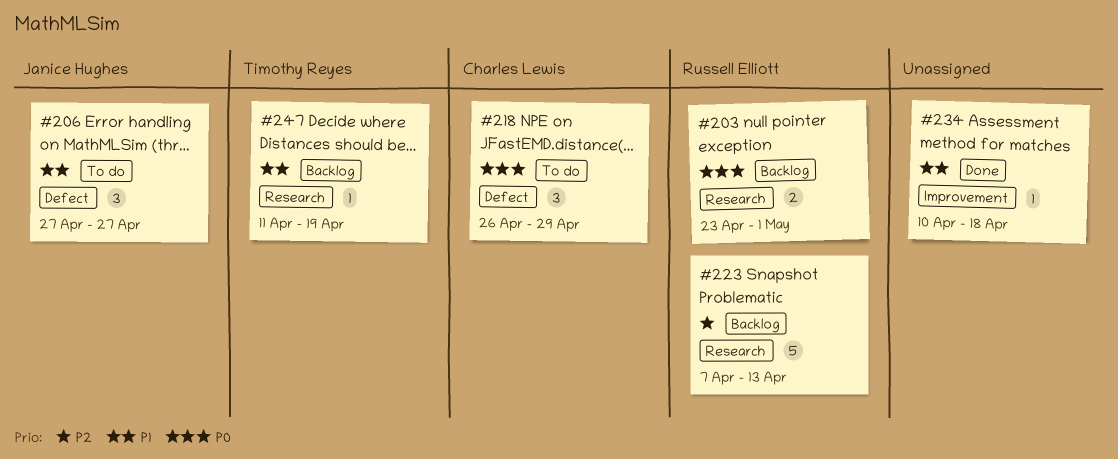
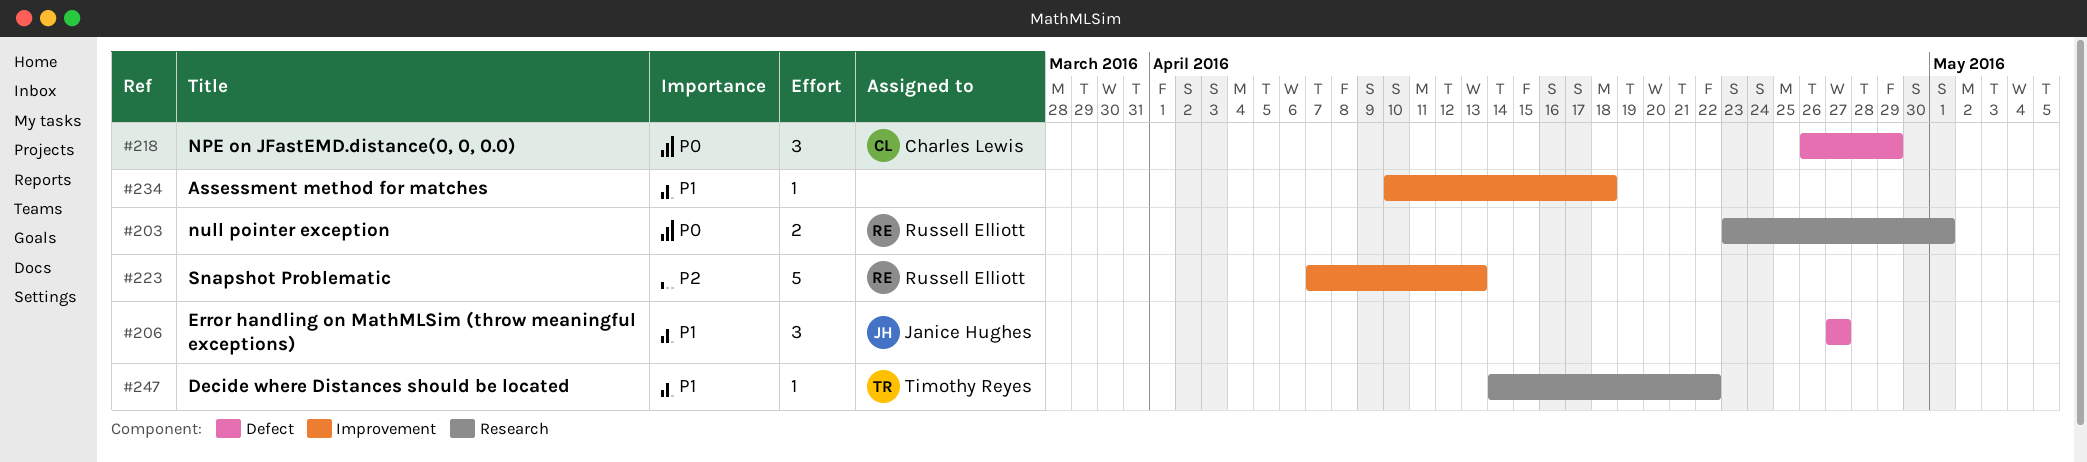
#223, label: Research -> Improvement
#247, start: Apr 11 -> Apr 14
#247, due: Apr 19 -> Apr 22

